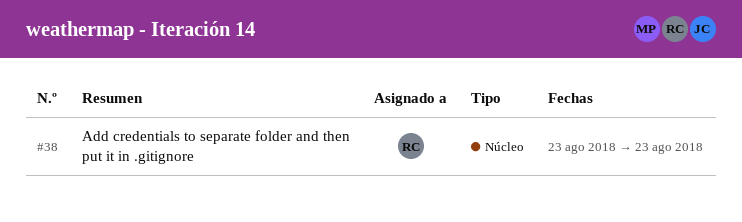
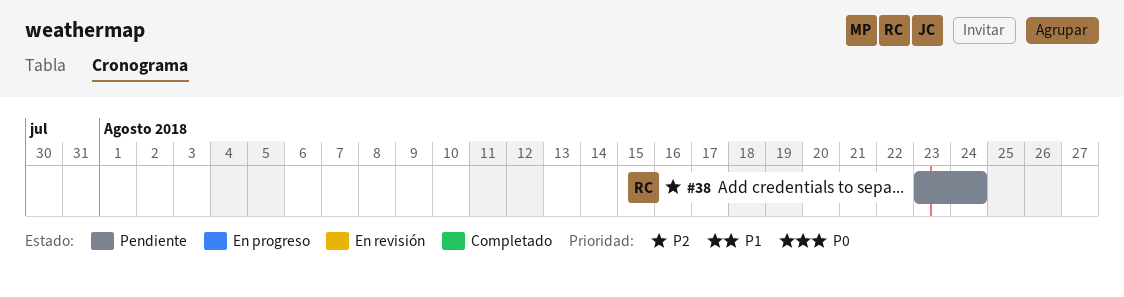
#38, due: Aug 23 -> Aug 24

